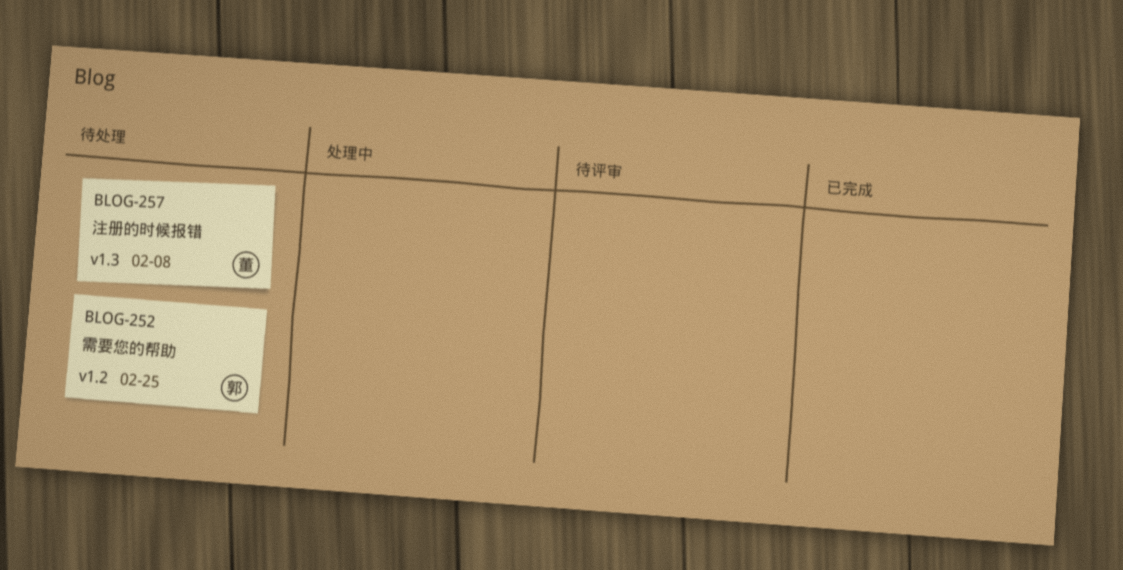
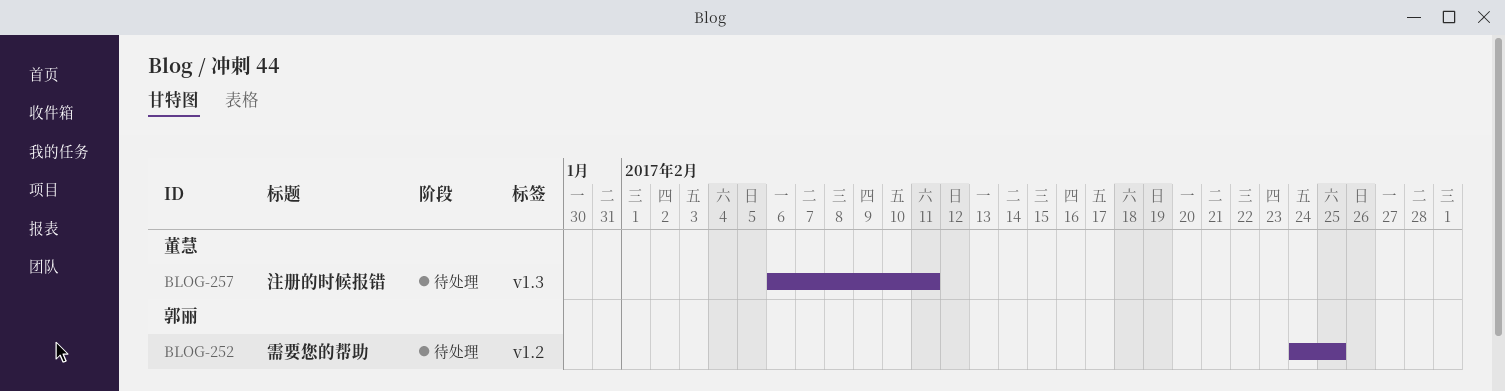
BLOG-257, due: Feb 8 -> Feb 11

